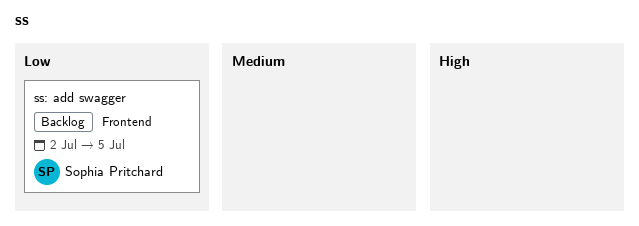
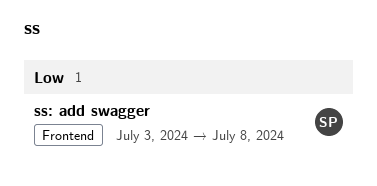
ss: add swagger, start: Jul 2 -> Jul 3
ss: add swagger, due: Jul 5 -> Jul 8

